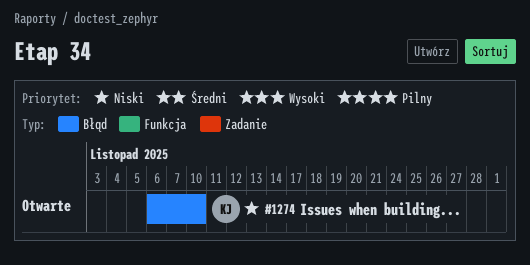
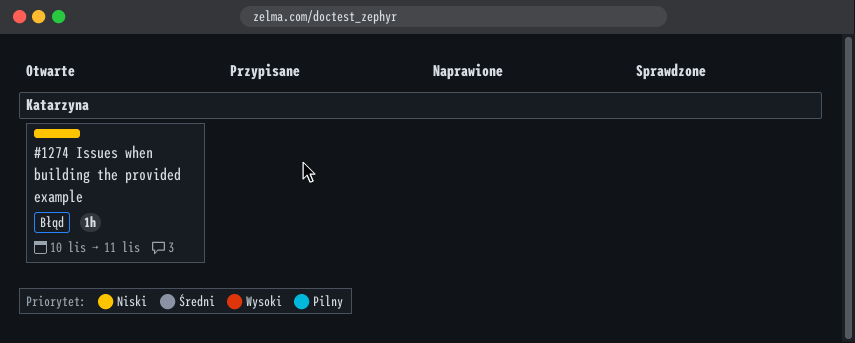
#1274, start: Nov 6 -> Nov 10
#1274, due: Nov 10 -> Nov 11

